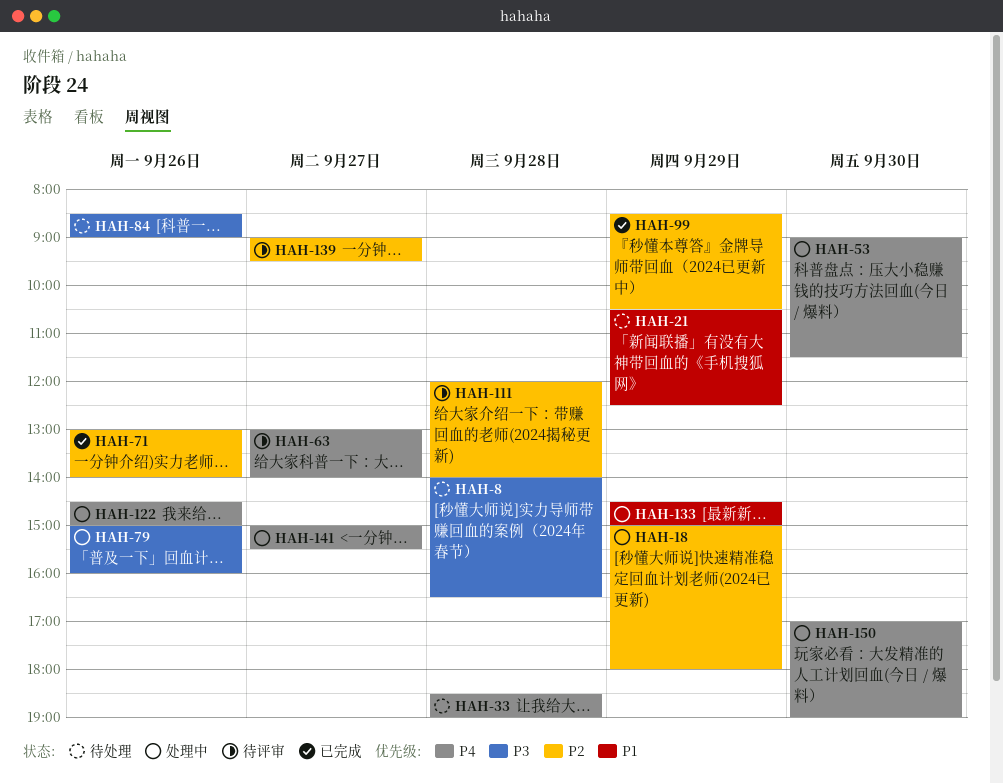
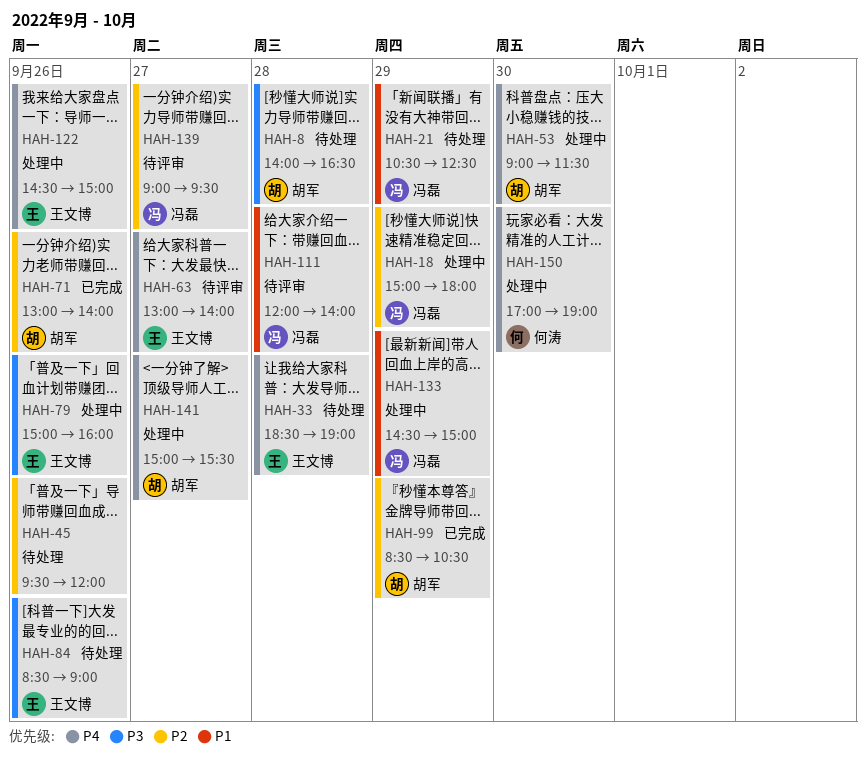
HAH-45: none -> present
HAH-111, priority: P2 -> P1

